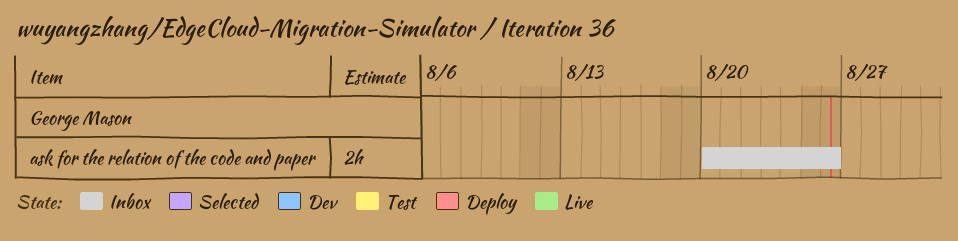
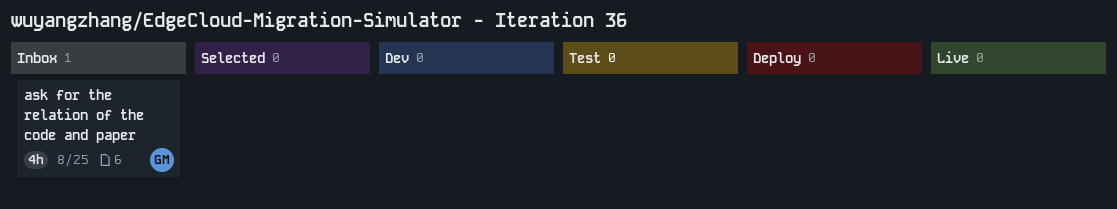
ask for the relation of the code and paper, estimate: 2h -> 4h
ask for the relation of the code and paper, due: Aug 26 -> Aug 25

